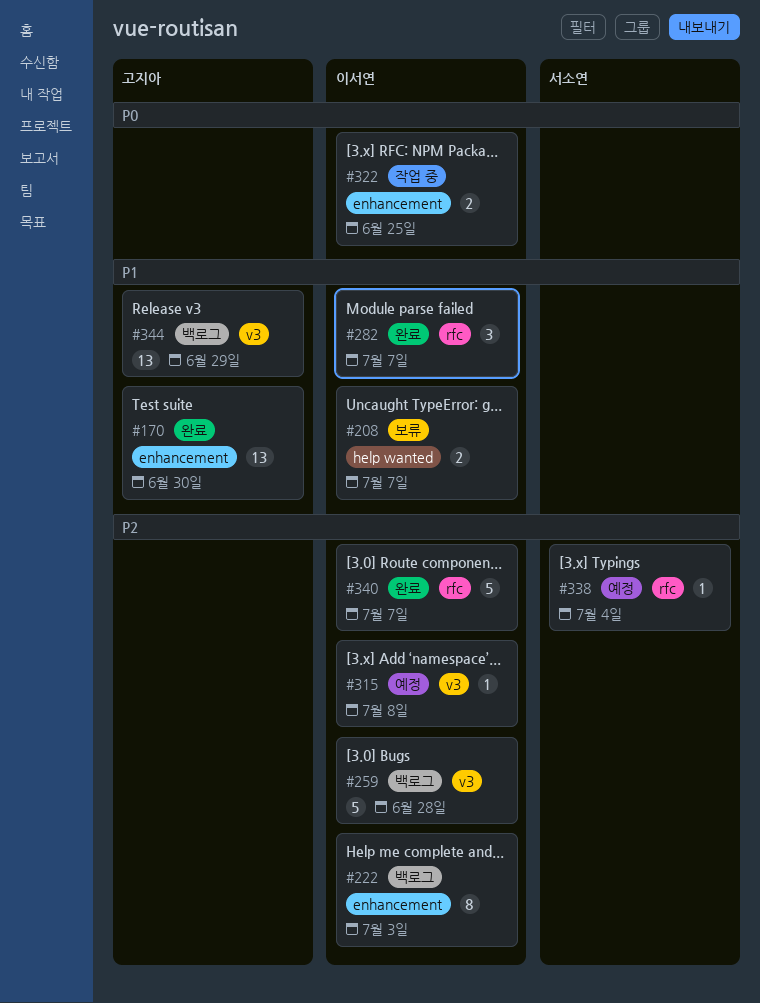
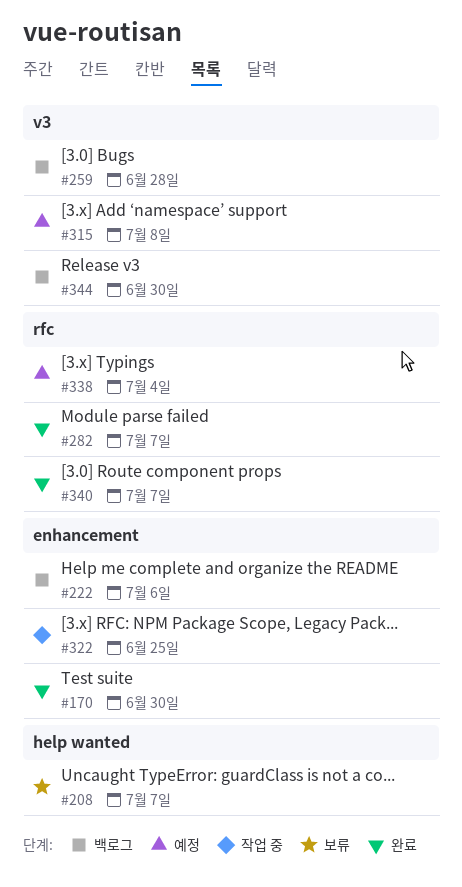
#222, due: Jul 3 -> Jul 6
#344, due: Jun 29 -> Jun 30

